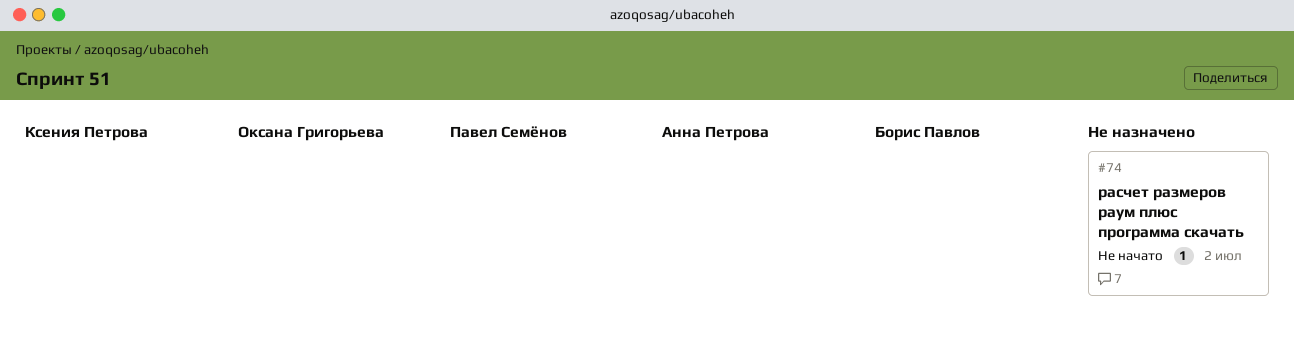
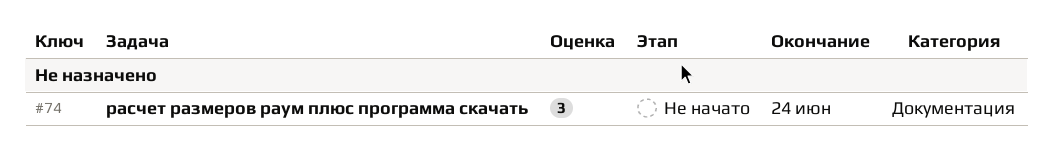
#74, estimate: 1 -> 3
#74, due: Jul 2 -> Jun 24

